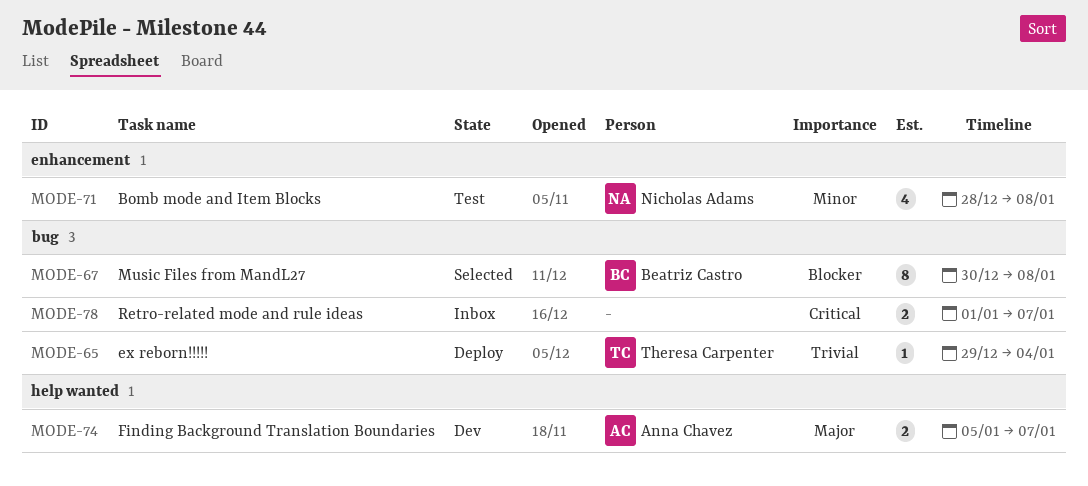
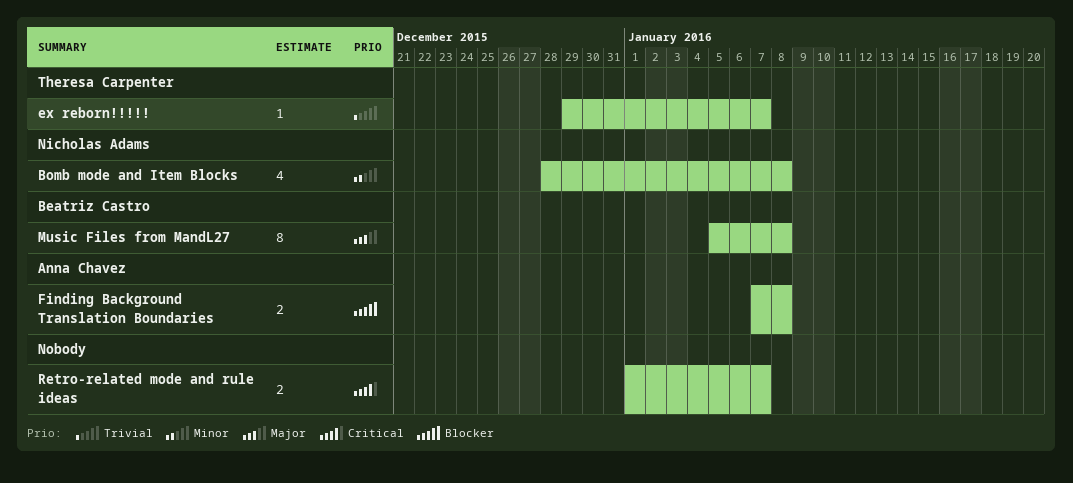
ex reborn!!!!!, due: Jan 4 -> Jan 7
Finding Background Translation Boundaries, priority: Major -> Blocker
Finding Background Translation Boundaries, start: Jan 5 -> Jan 7
Finding Background Translation Boundaries, due: Jan 7 -> Jan 8
Music Files from MandL27, priority: Blocker -> Major
Music Files from MandL27, start: Dec 30 -> Jan 5

